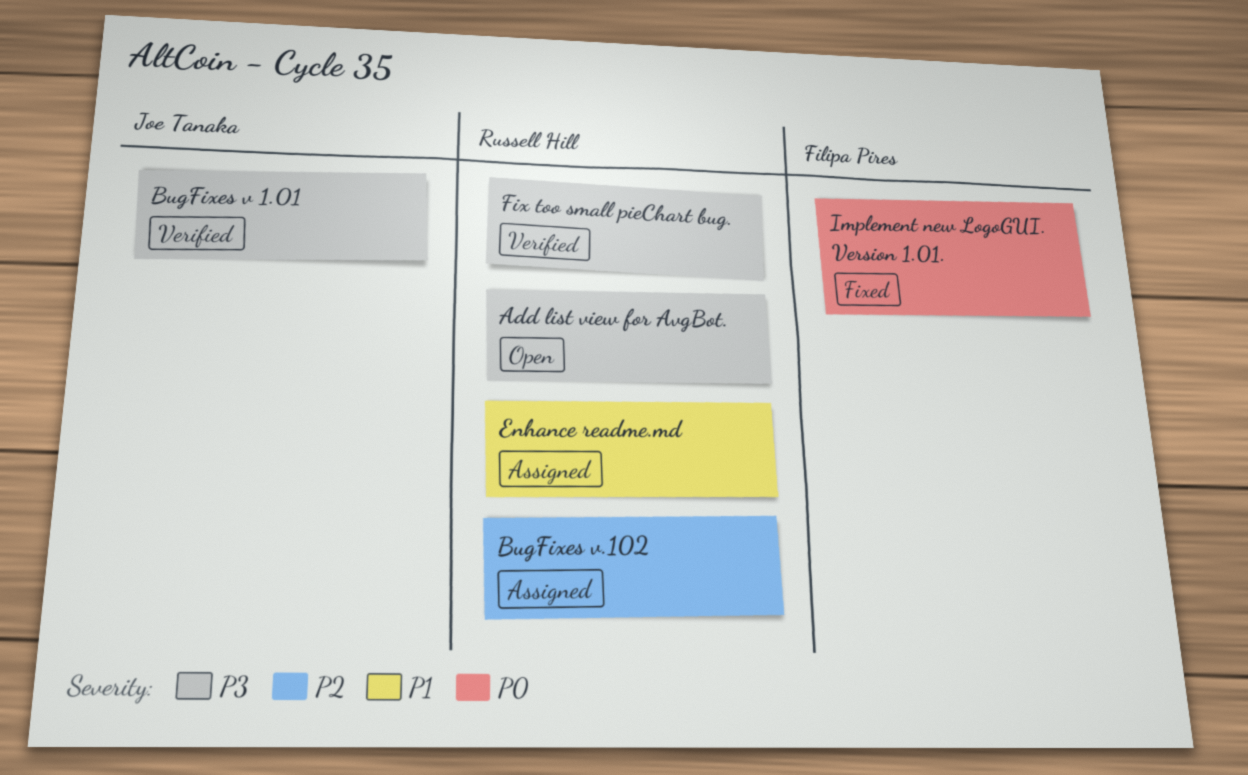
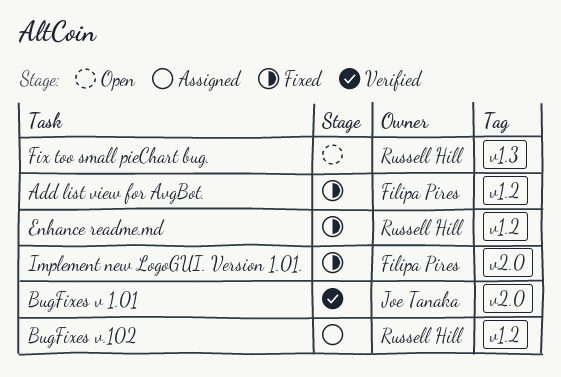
Add list view for AvgBot., status: Open -> Fixed
Add list view for AvgBot., owner: Russell Hill -> Filipa Pires
Enhance readme.md, status: Assigned -> Fixed
Fix too small pieChart bug., status: Verified -> Open

